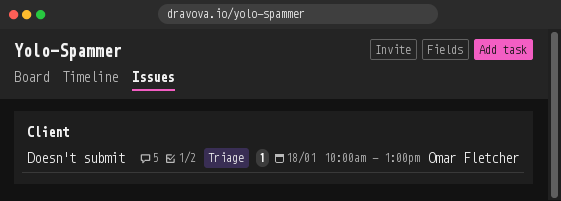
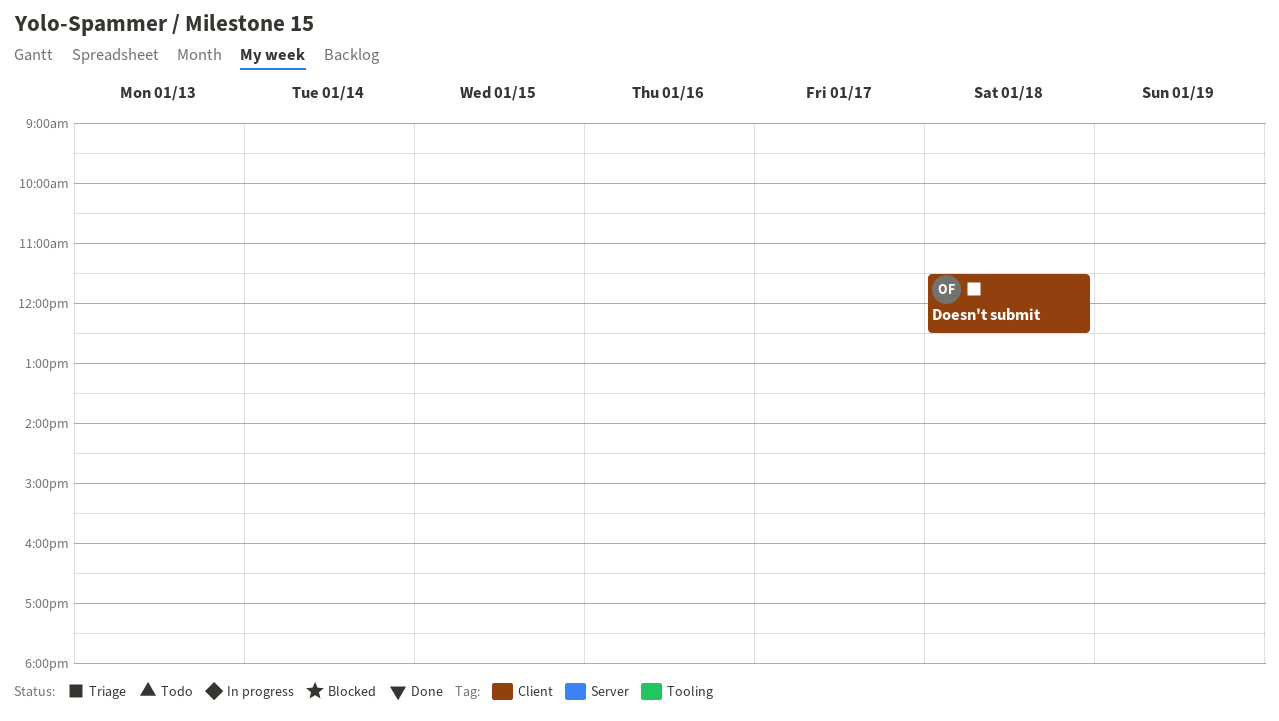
Doesn't submit, begins: 10:00 -> 11:30
Doesn't submit, ends: 13:00 -> 12:30

